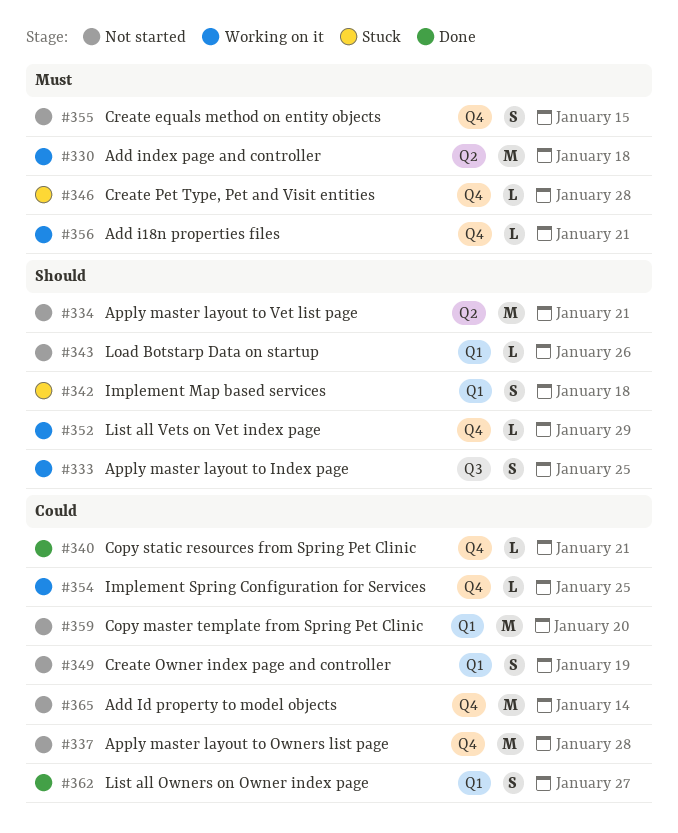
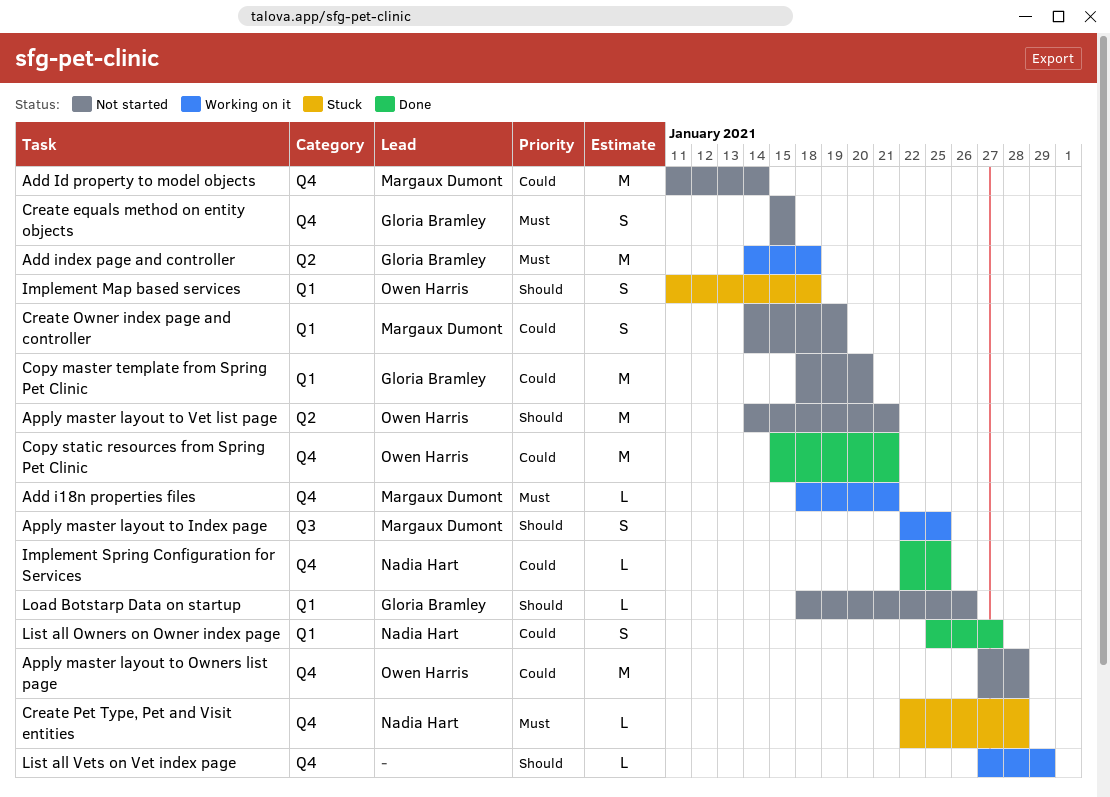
Copy static resources from Spring Pet Clinic, estimate: L -> M
Implement Spring Configuration for Services, status: Working on it -> Done

